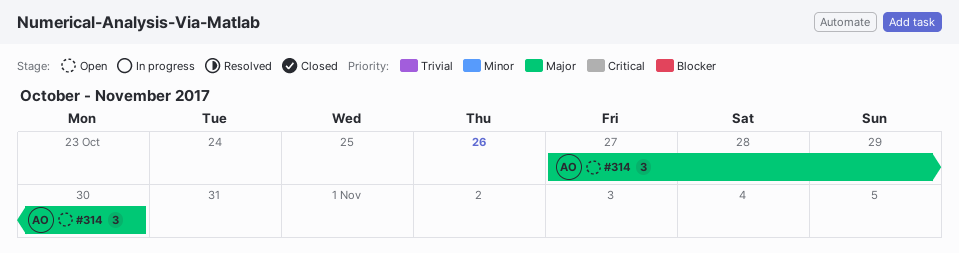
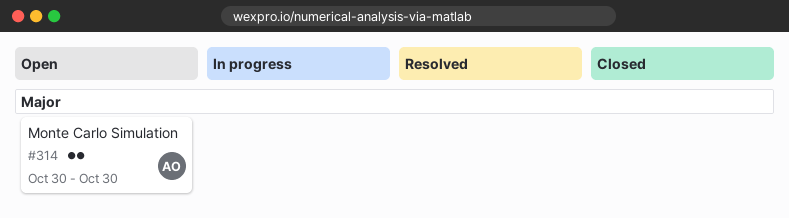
#314, estimate: 3 -> 2
#314, start: Oct 27 -> Oct 30

